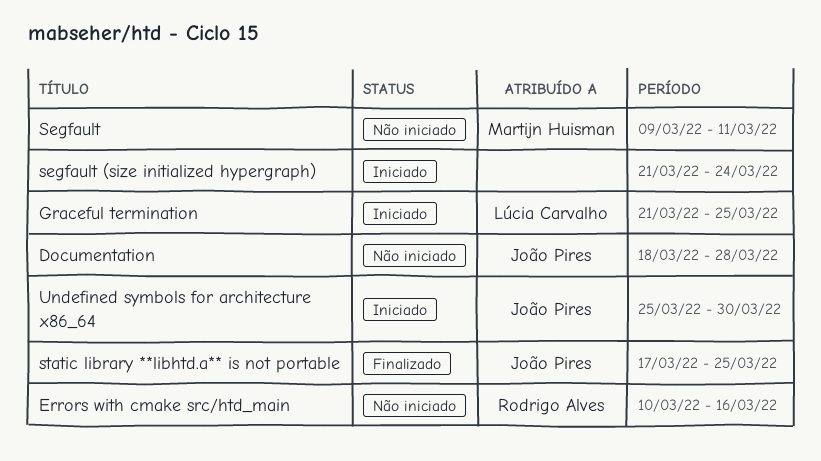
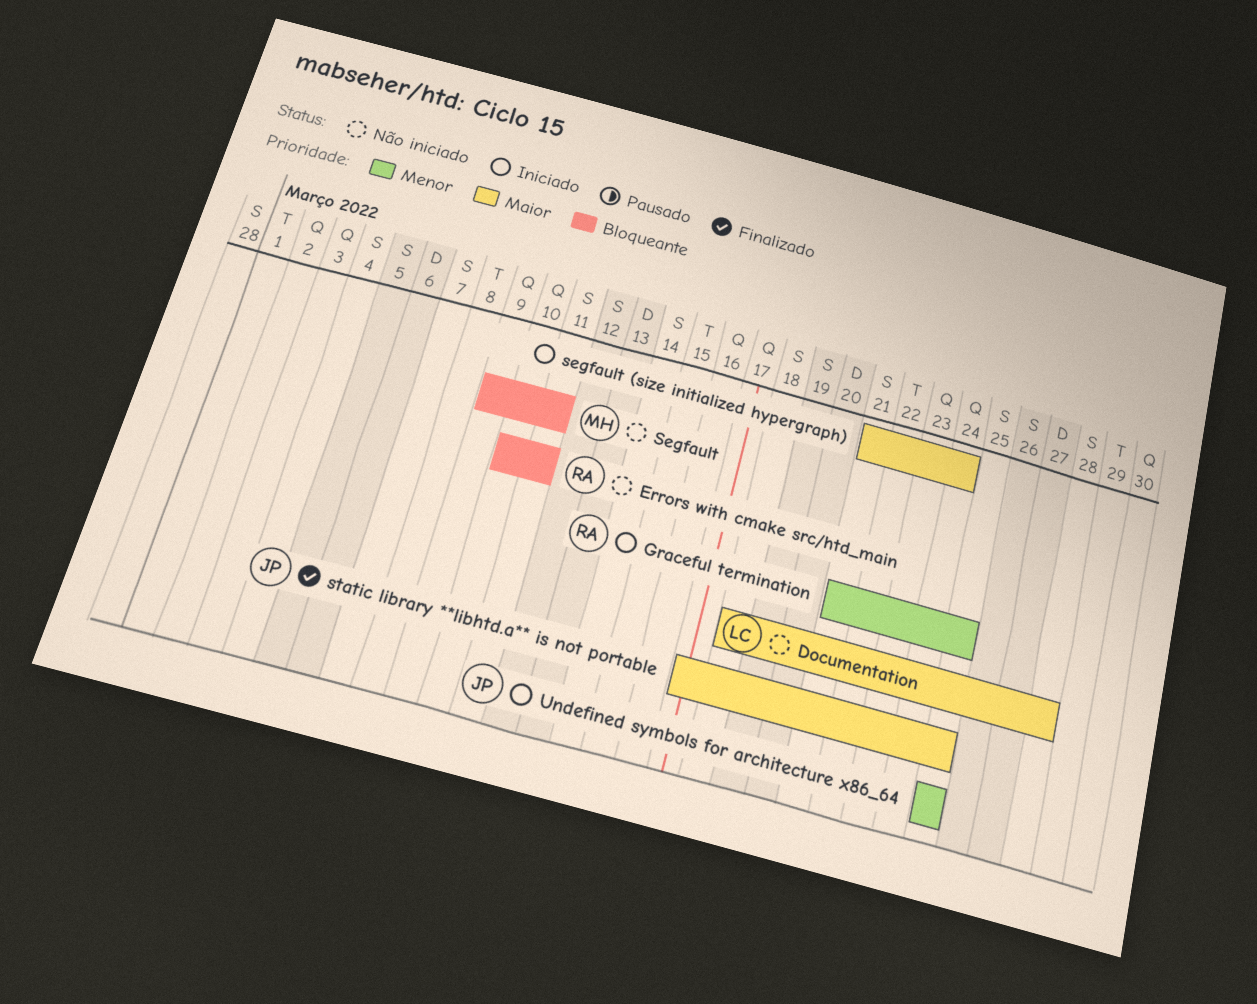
Documentation, owner: João Pires -> Lúcia Carvalho
Errors with cmake src/htd_main, due: Mar 16 -> Mar 11
Graceful termination, owner: Lúcia Carvalho -> Rodrigo Alves
Undefined symbols for architecture x86_64, due: Mar 30 -> Mar 25

